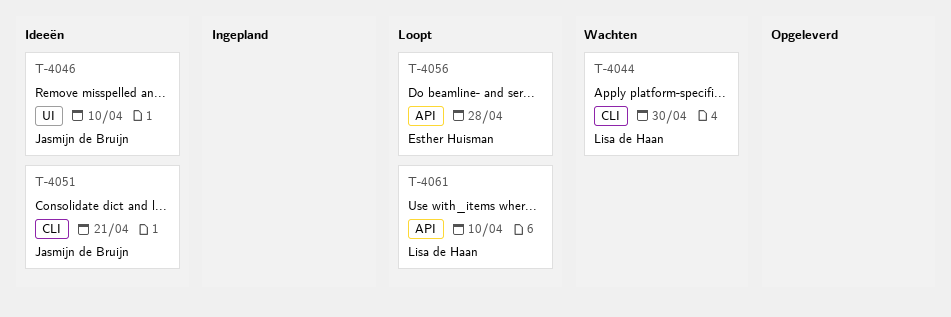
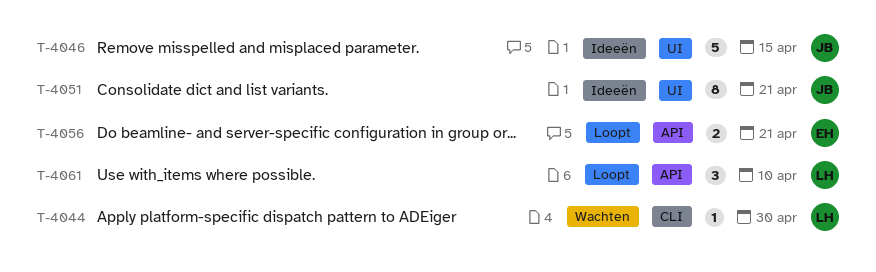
T-4046, due: Apr 10 -> Apr 15
T-4051, label: CLI -> UI
T-4056, due: Apr 28 -> Apr 21

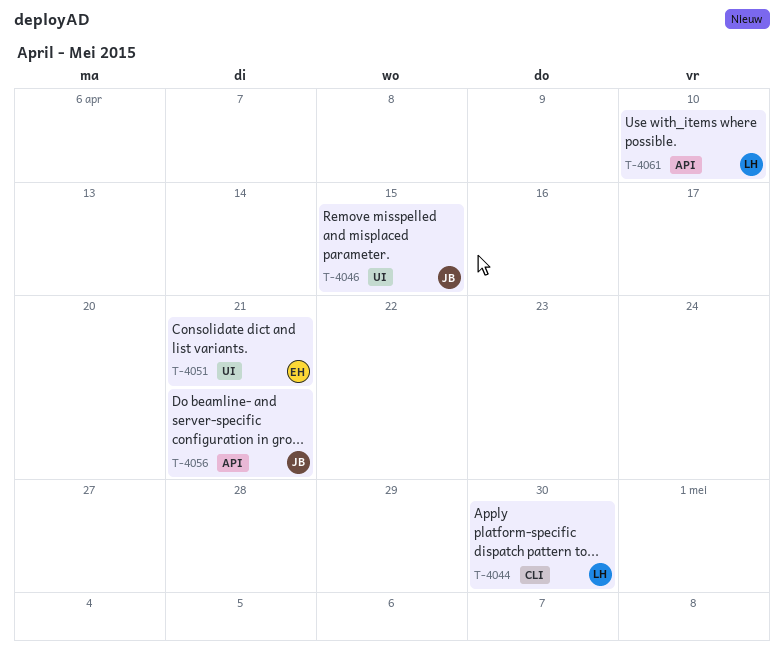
T-4051, owner: JB -> EH
T-4056, owner: EH -> JB

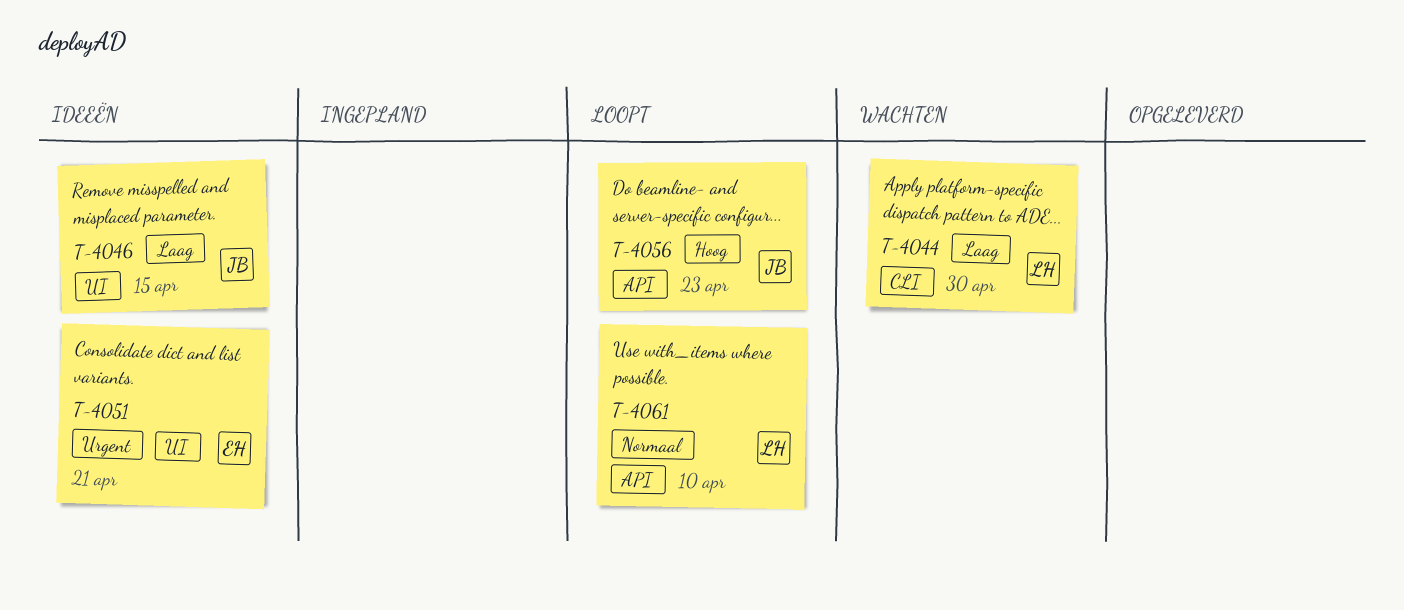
T-4056, due: Apr 21 -> Apr 23

